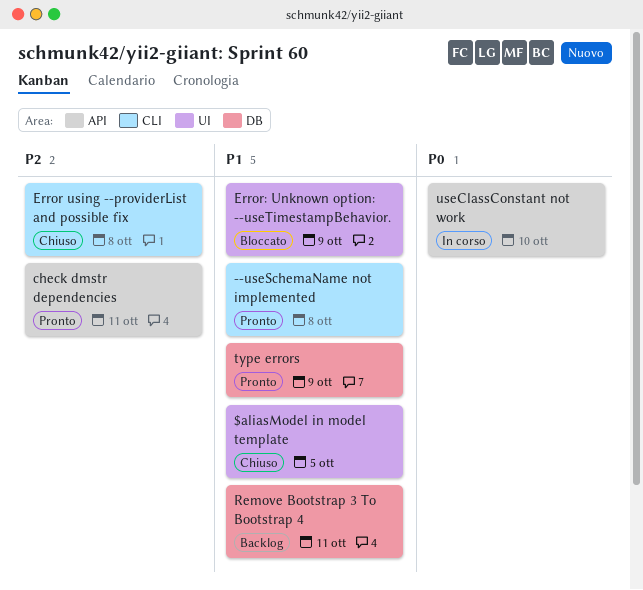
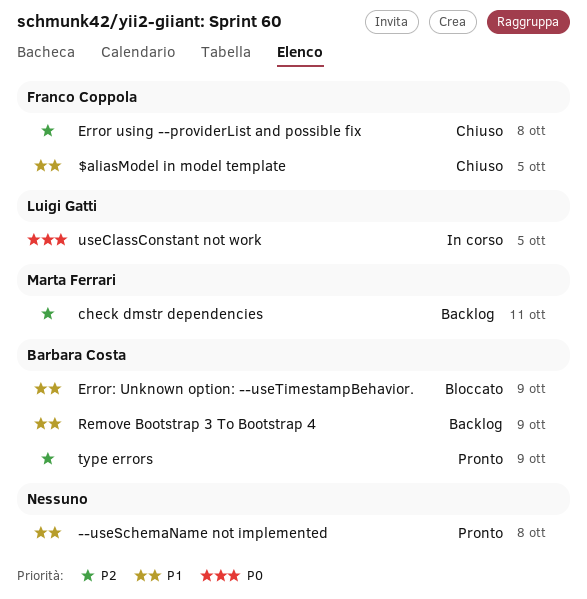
check dmstr dependencies, status: Pronto -> Backlog
Remove Bootstrap 3 To Bootstrap 4, due: Oct 11 -> Oct 9
type errors, priority: P1 -> P2
useClassConstant not work, due: Oct 10 -> Oct 5

